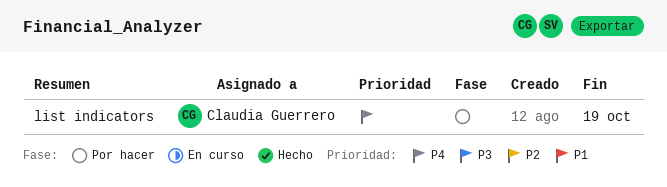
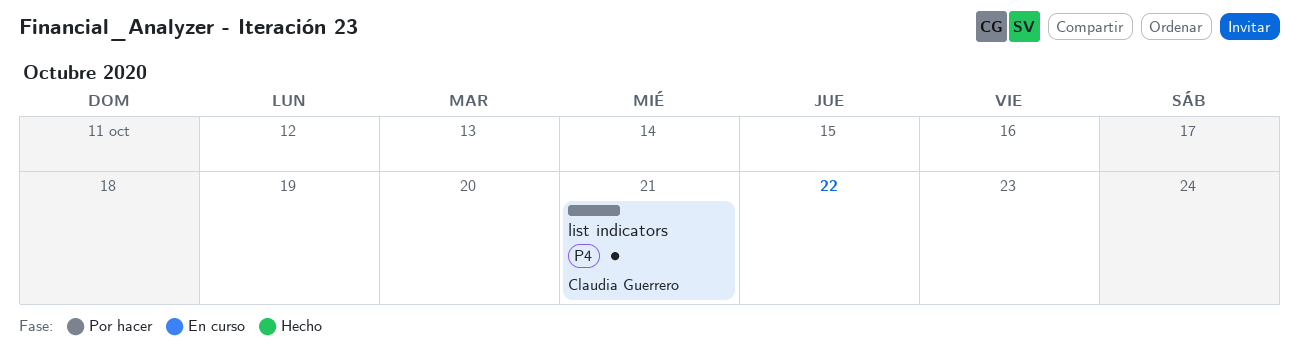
list indicators, due: Oct 19 -> Oct 21

